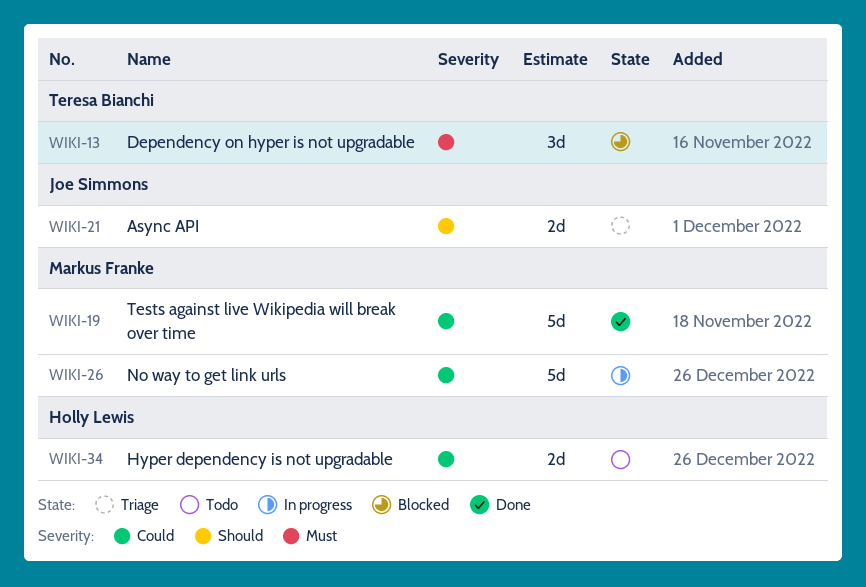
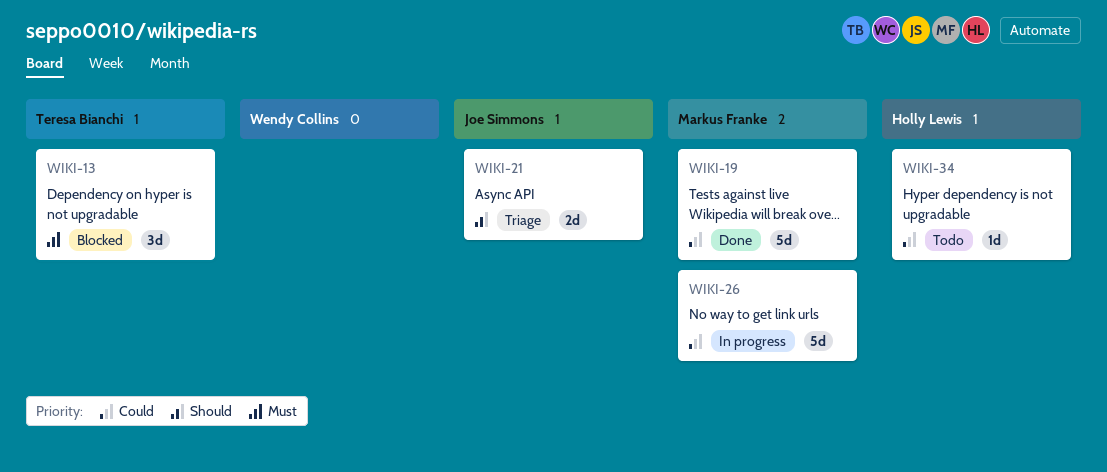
WIKI-34, estimate: 2d -> 1d

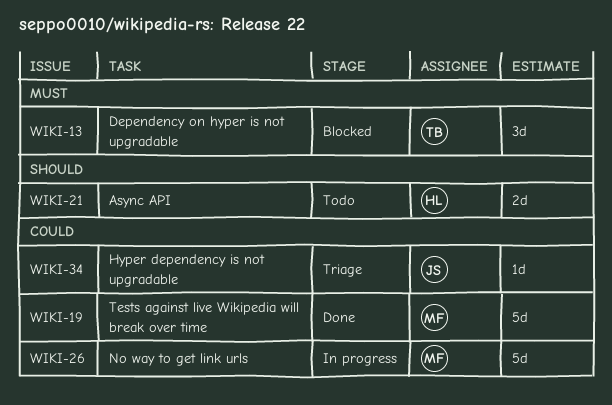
WIKI-21, status: Triage -> Todo
WIKI-21, owner: Joe Simmons -> Holly Lewis
WIKI-34, status: Todo -> Triage
WIKI-34, owner: Holly Lewis -> Joe Simmons

